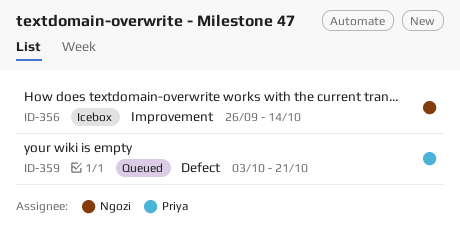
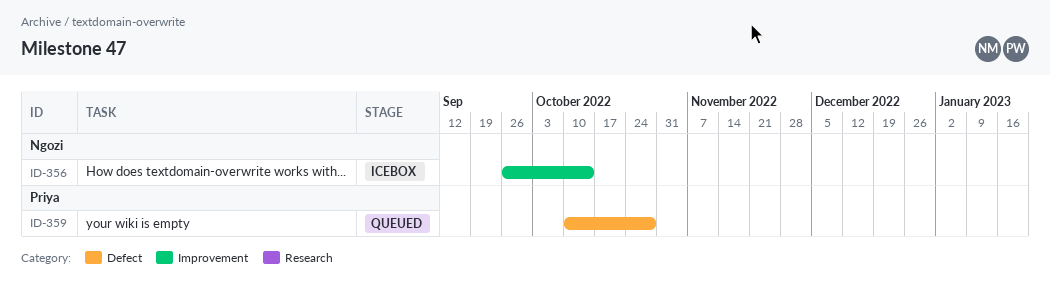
ID-359, start: Oct 3 -> Oct 10
ID-359, due: Oct 21 -> Oct 28

